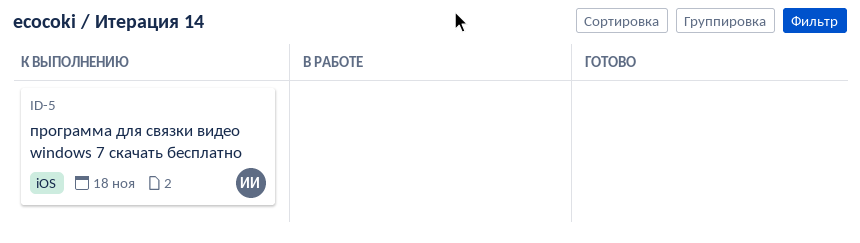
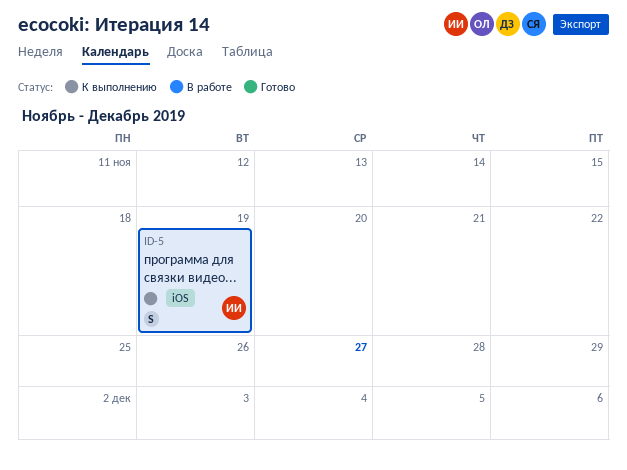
ID-5, due: Nov 18 -> Nov 19

